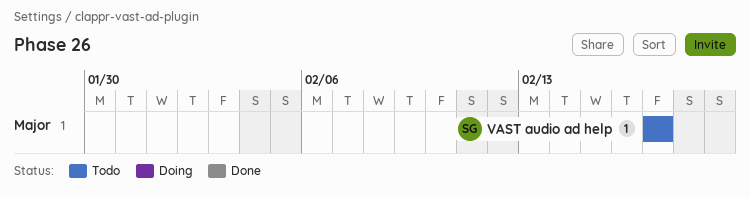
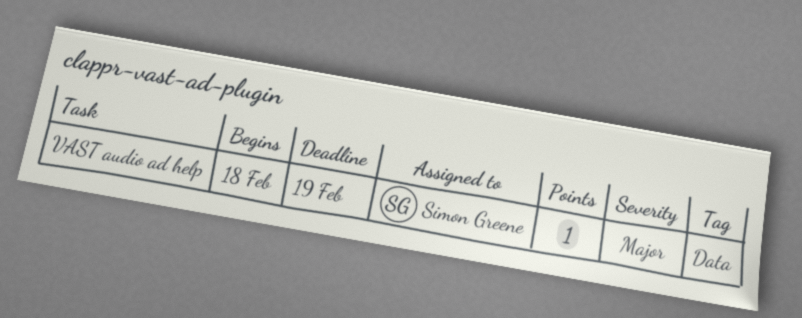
VAST audio ad help, start: Feb 17 -> Feb 18
VAST audio ad help, due: Feb 17 -> Feb 19

